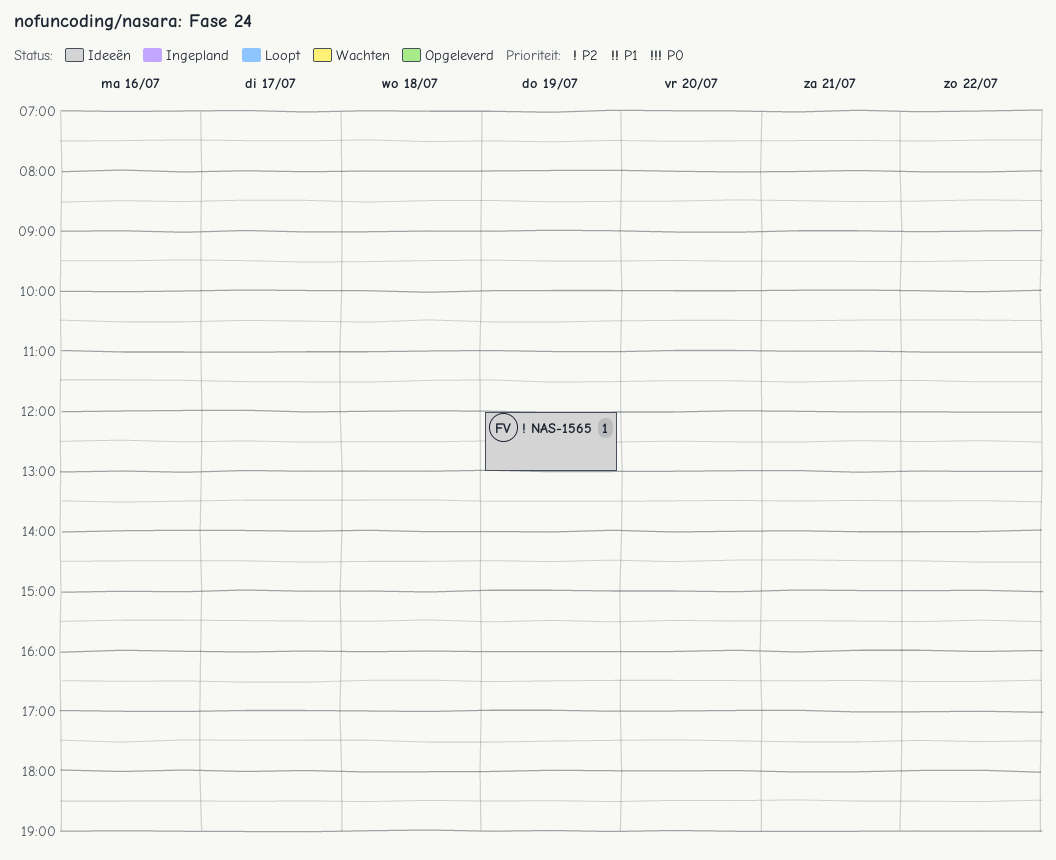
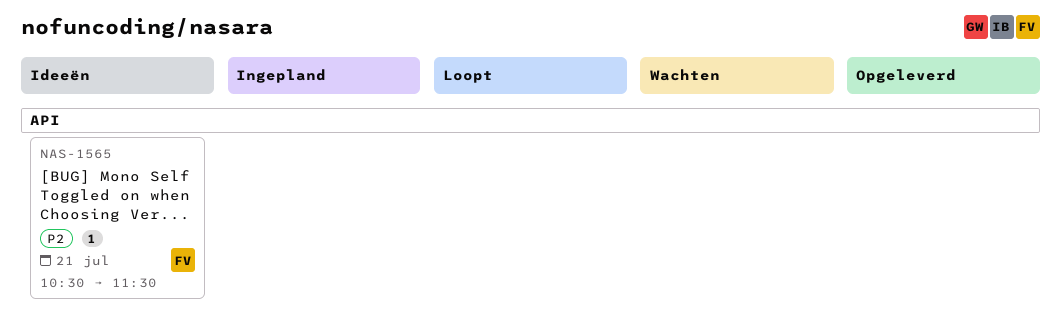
NAS-1565, day: Jul 19 -> Jul 21
NAS-1565, begins: 12:00 -> 10:30
NAS-1565, ends: 13:00 -> 11:30

